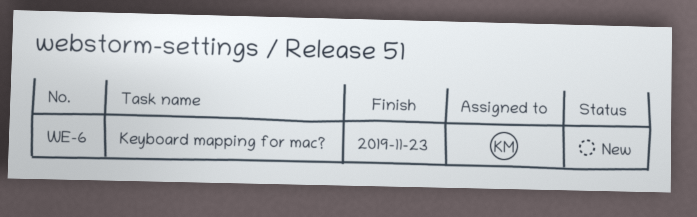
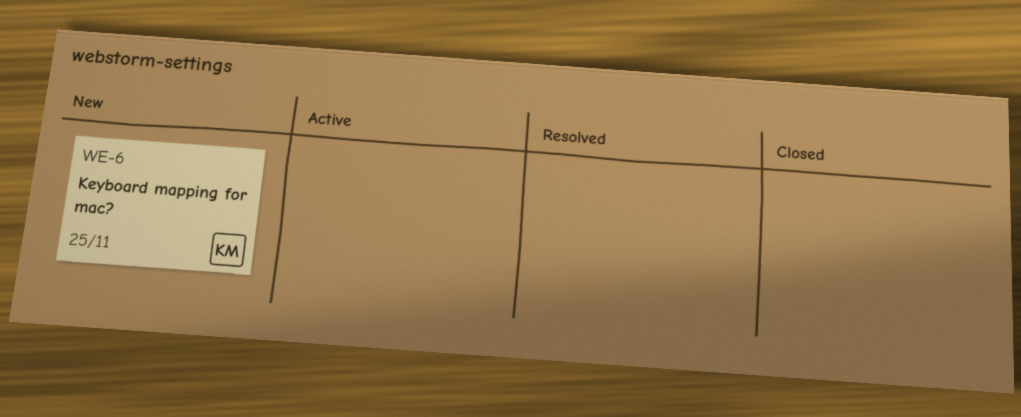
WE-6, due: Nov 23 -> Nov 25

